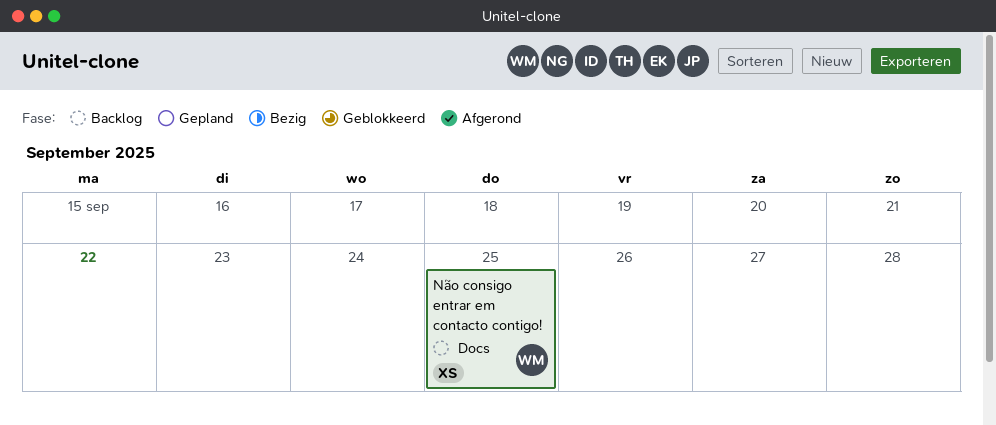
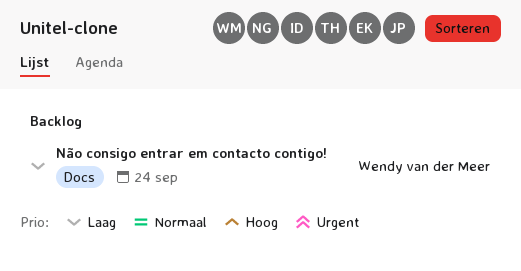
Não consigo entrar em contacto contigo!, due: Sep 25 -> Sep 24

